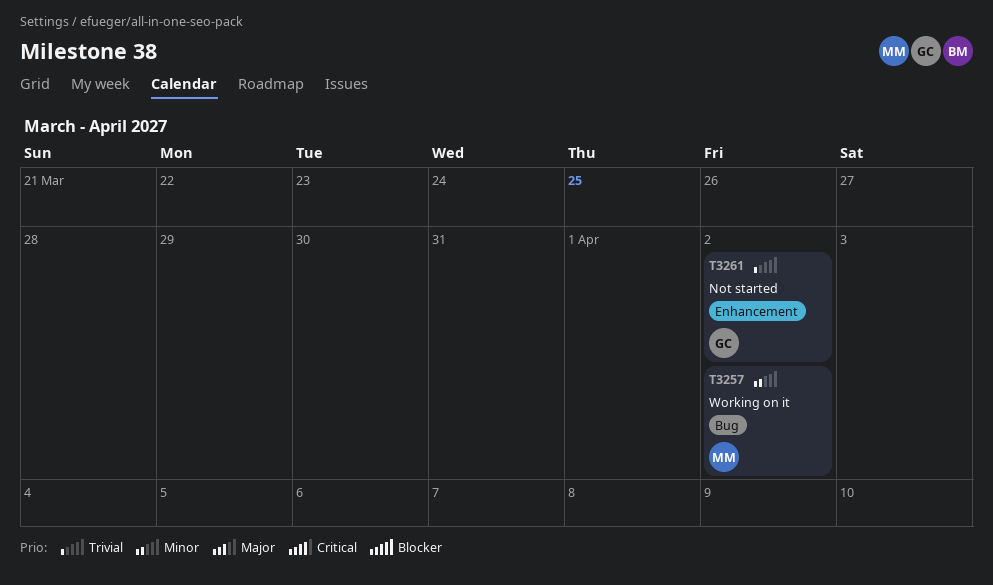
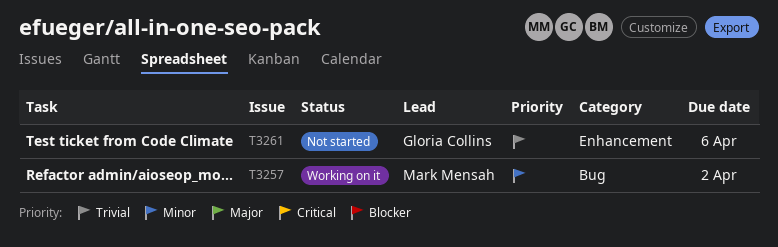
T3261, due: Apr 2 -> Apr 6

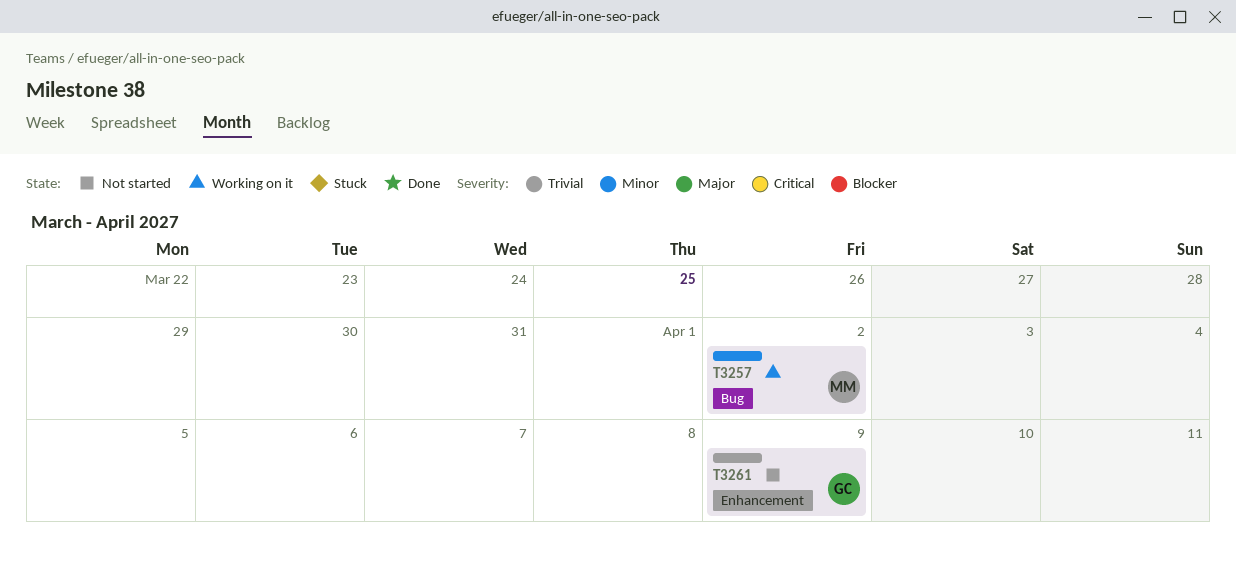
T3261, due: Apr 6 -> Apr 9

